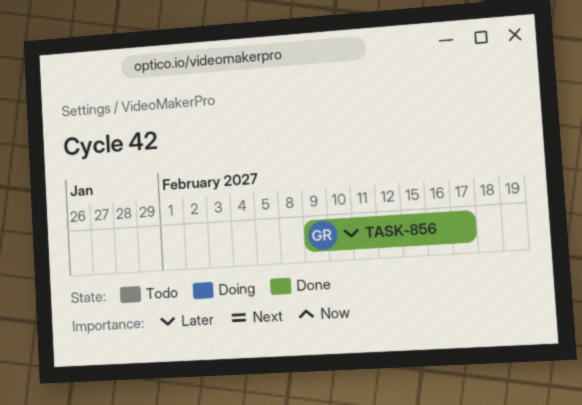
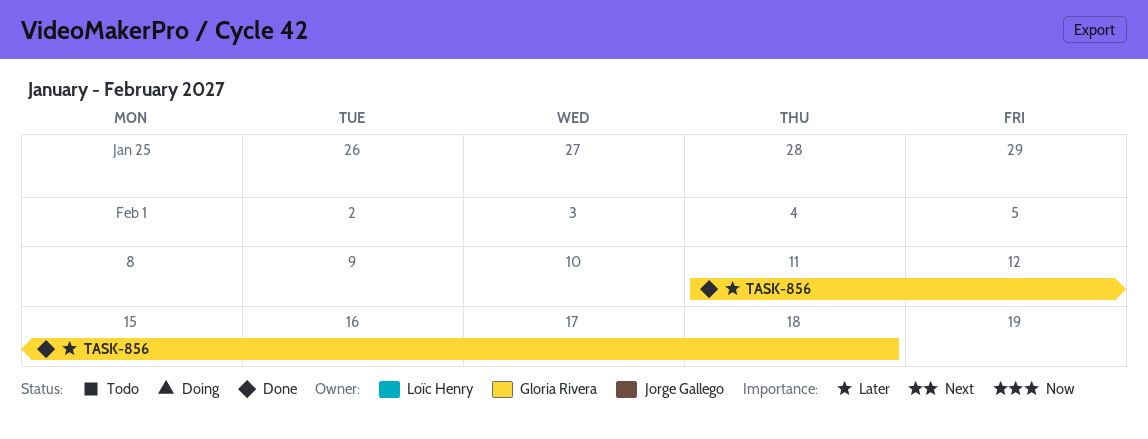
TASK-856, start: Feb 9 -> Feb 11
TASK-856, due: Feb 17 -> Feb 18

